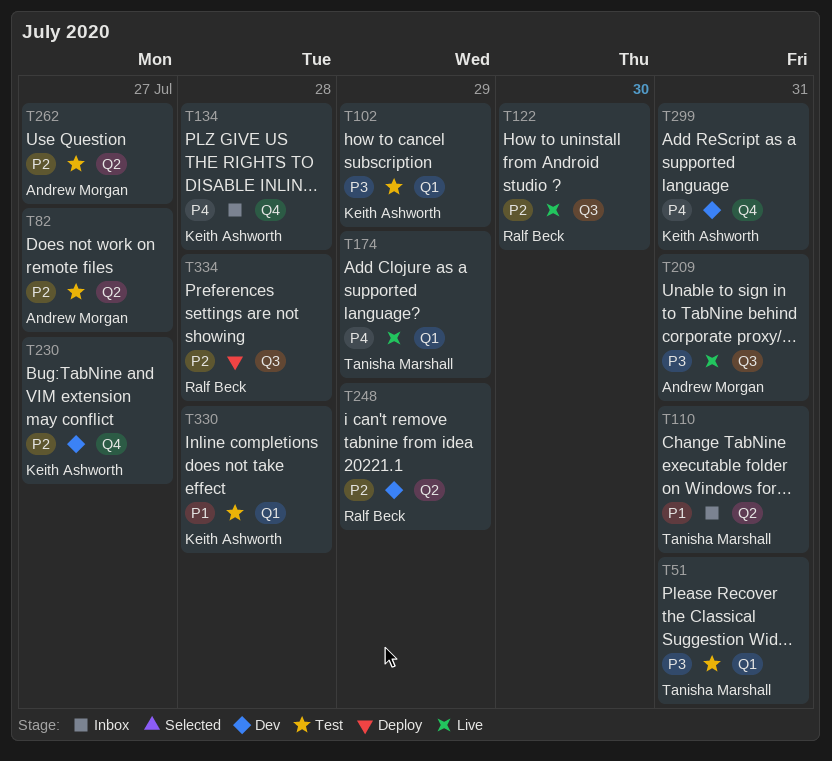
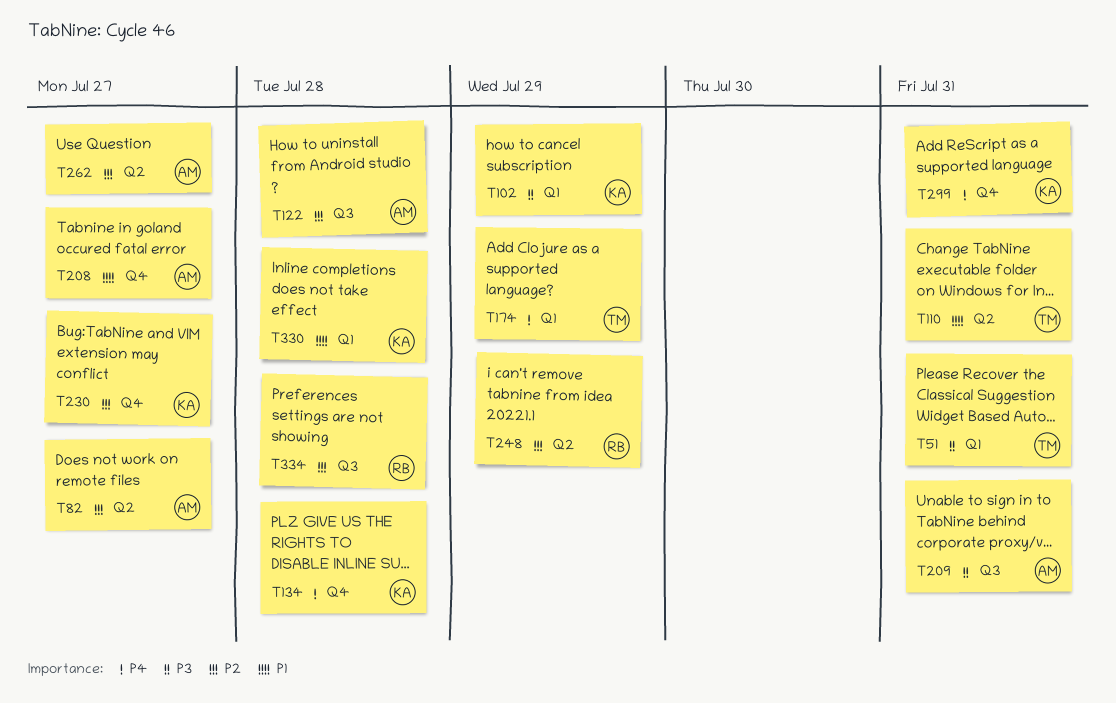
T122, owner: Ralf Beck -> Andrew Morgan
T122, due: Jul 30 -> Jul 28
T208: none -> present

